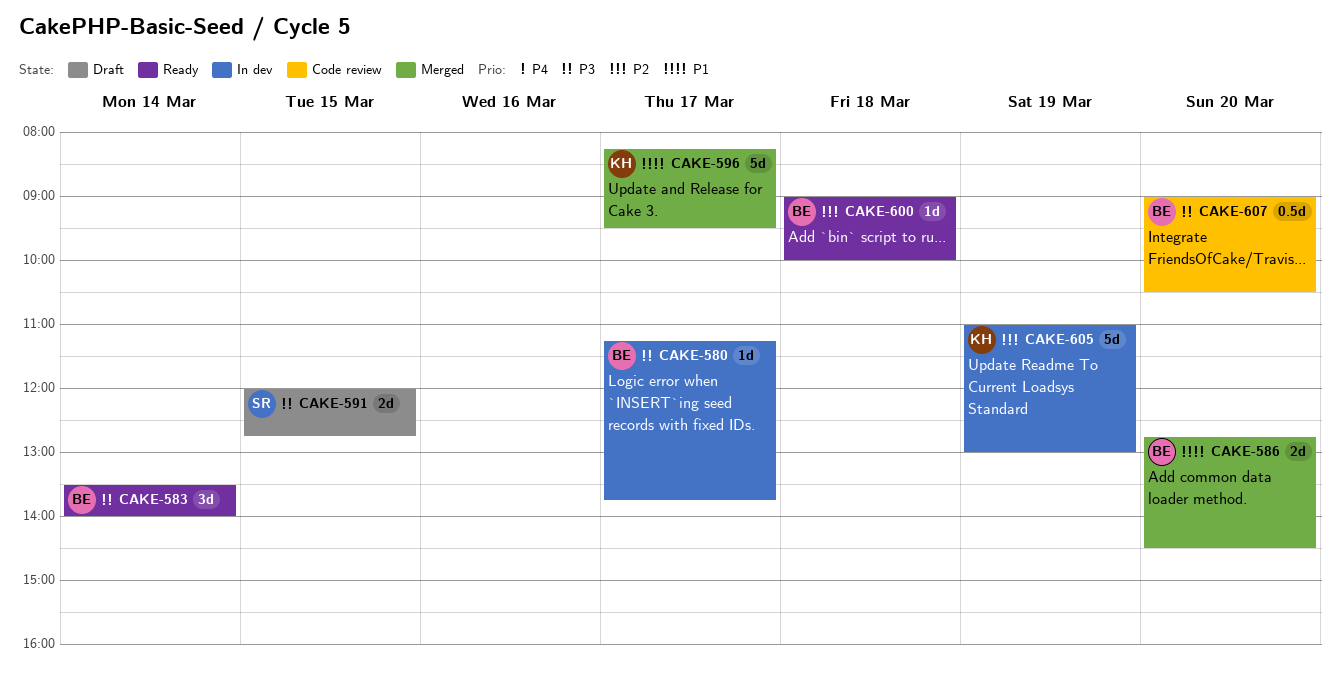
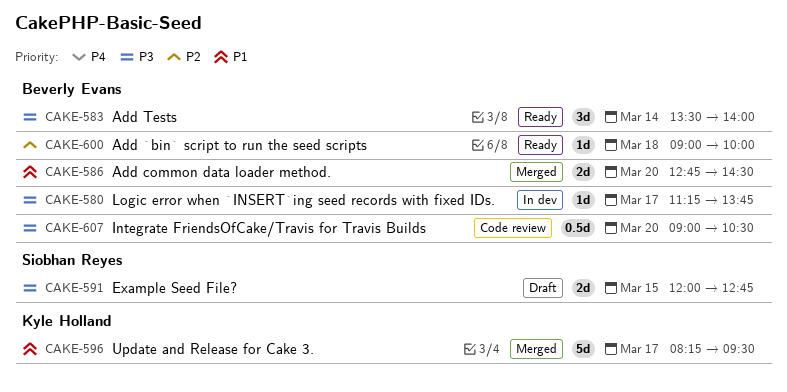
CAKE-605: present -> none

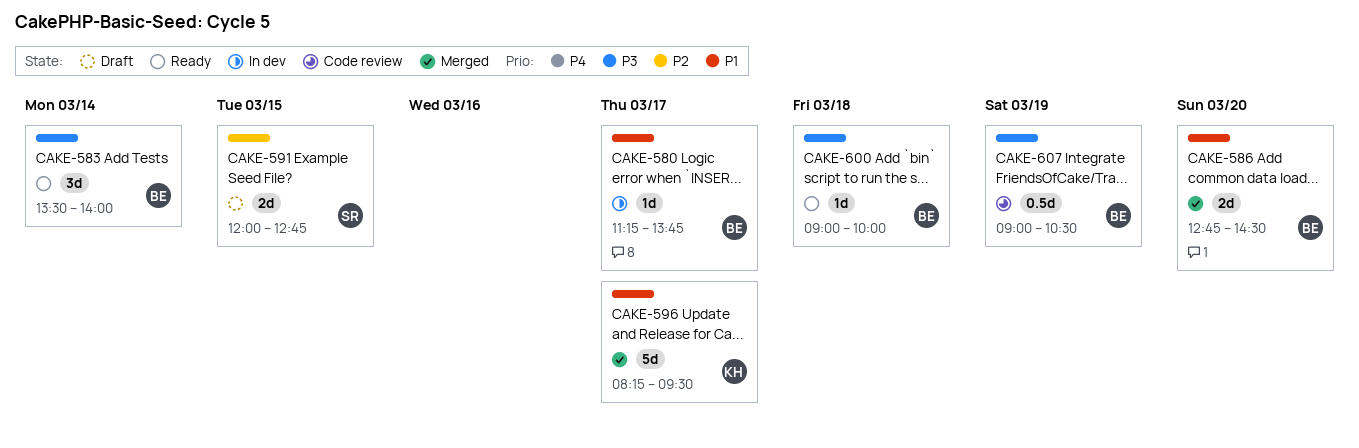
CAKE-580, priority: P3 -> P1
CAKE-591, priority: P3 -> P2
CAKE-600, priority: P2 -> P3
CAKE-607, day: Mar 20 -> Mar 19

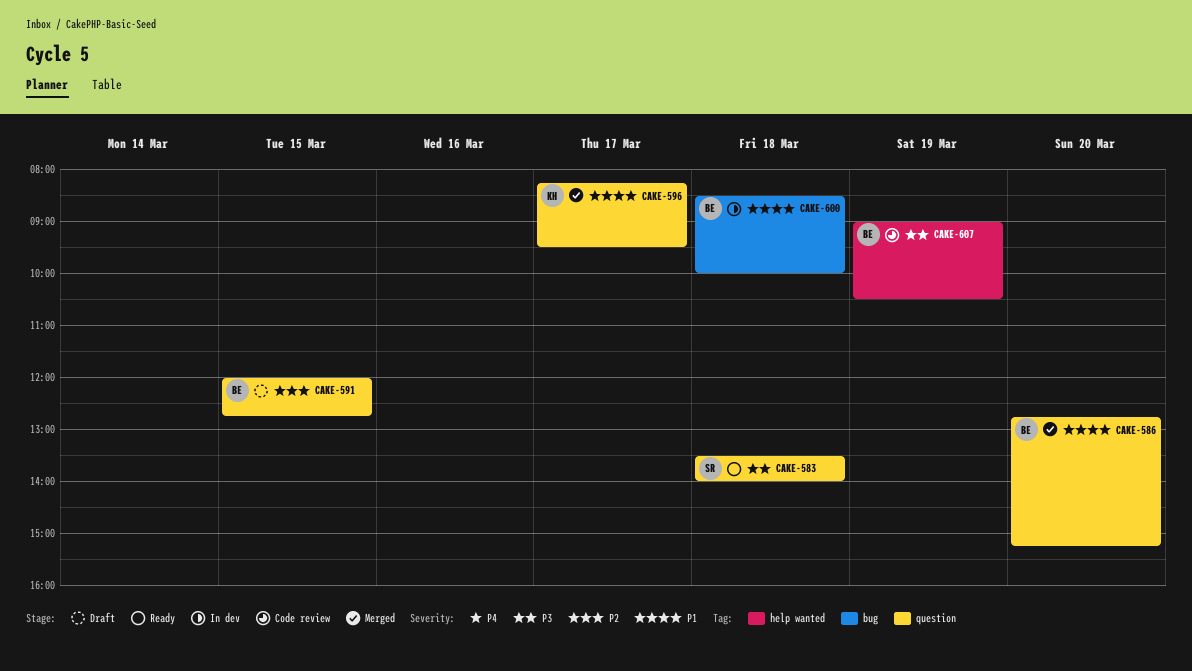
CAKE-580: present -> none
CAKE-583, owner: BE -> SR
CAKE-583, day: Mar 14 -> Mar 18
CAKE-586, ends: 14:30 -> 15:15
CAKE-591, owner: SR -> BE
CAKE-600, status: Ready -> In dev
CAKE-600, priority: P3 -> P1
CAKE-600, begins: 09:00 -> 08:30

